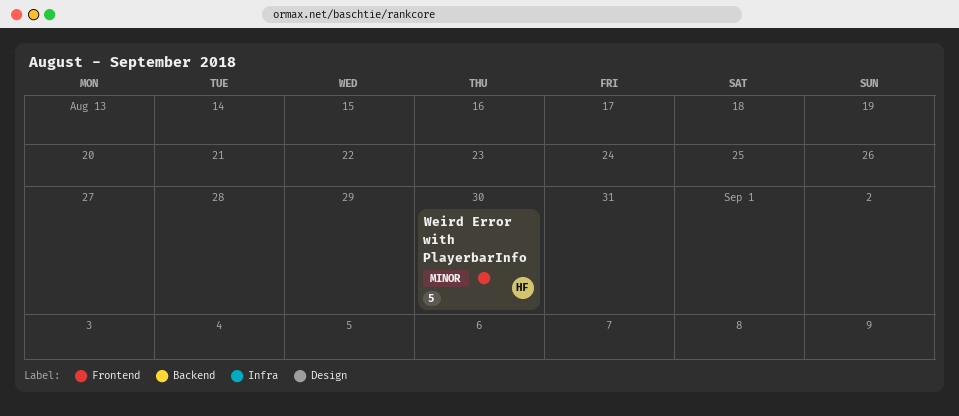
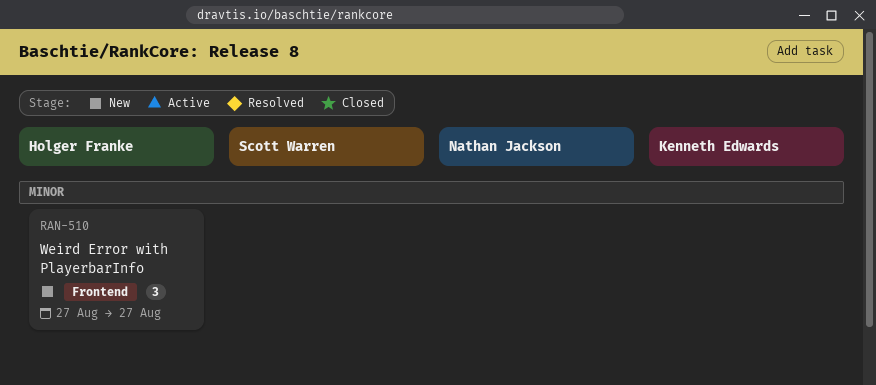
Weird Error with PlayerbarInfo, estimate: 5 -> 3
Weird Error with PlayerbarInfo, due: Aug 30 -> Aug 27

